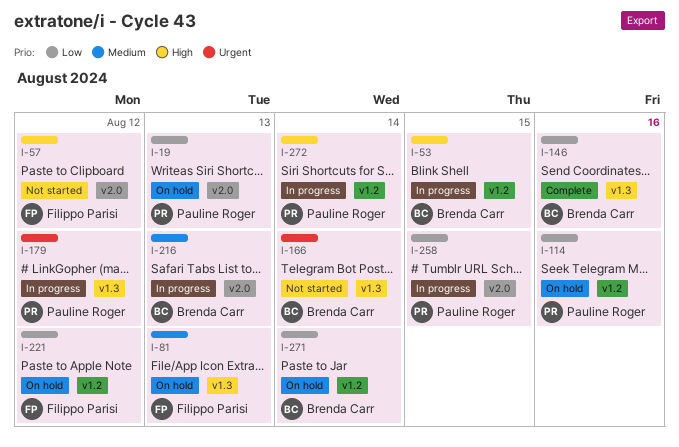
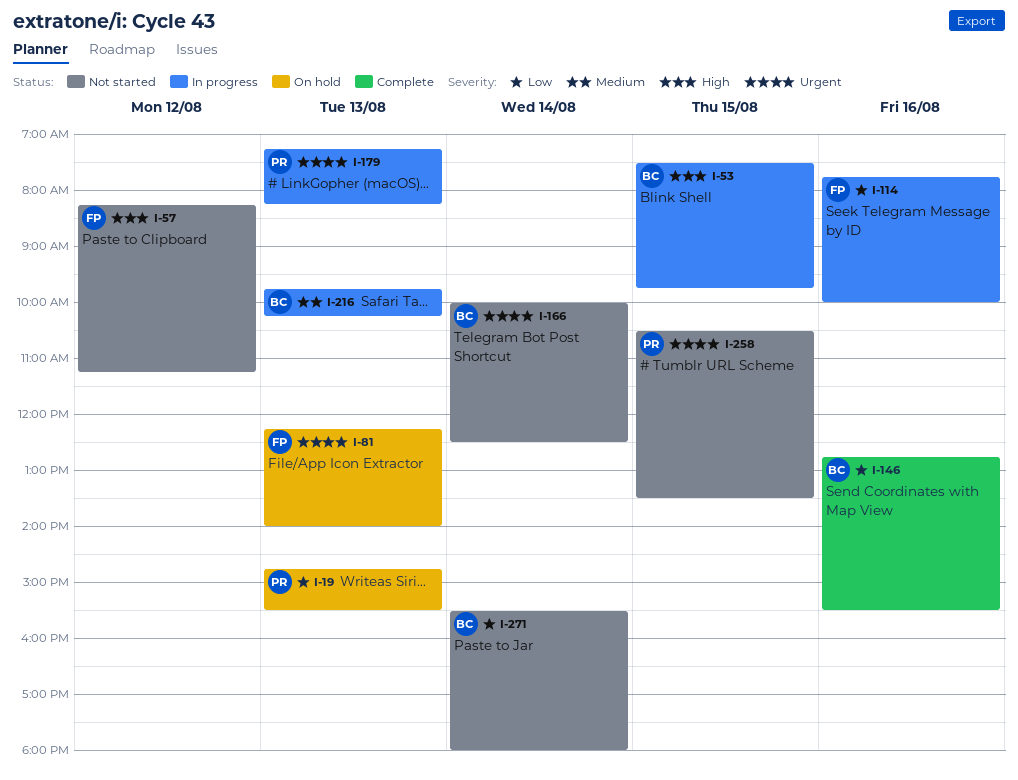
I-81, priority: Medium -> Urgent
I-114, status: On hold -> In progress
I-114, owner: Pauline Roger -> Filippo Parisi
I-179, day: Aug 12 -> Aug 13
I-221: present -> none
I-258, status: In progress -> Not started
I-258, priority: Low -> Urgent
I-271, status: On hold -> Not started
I-272: present -> none

